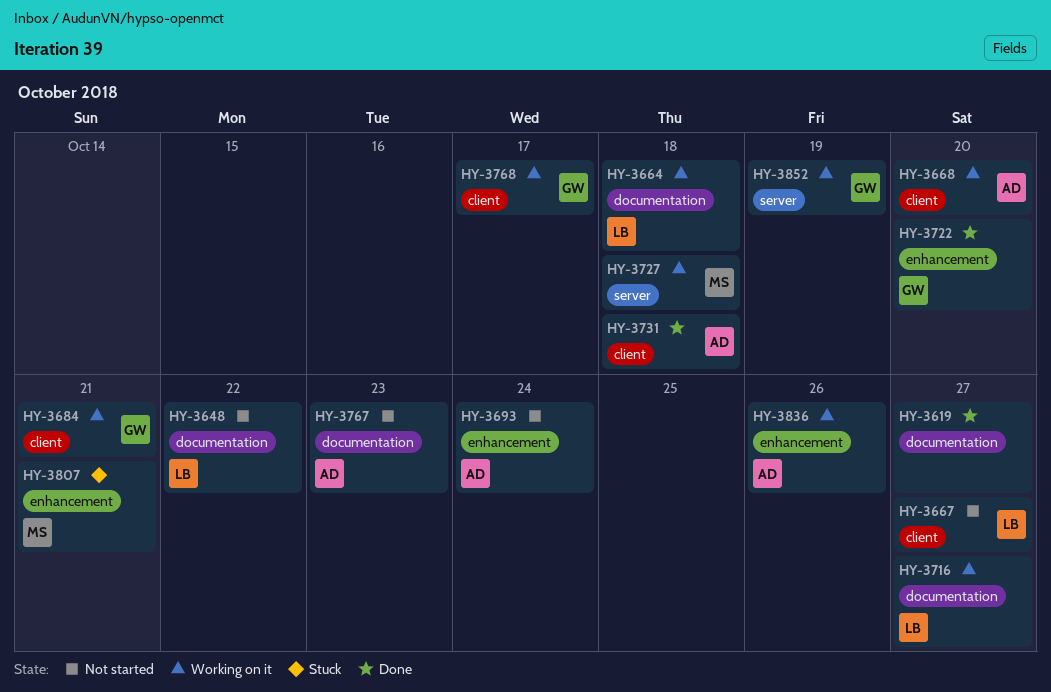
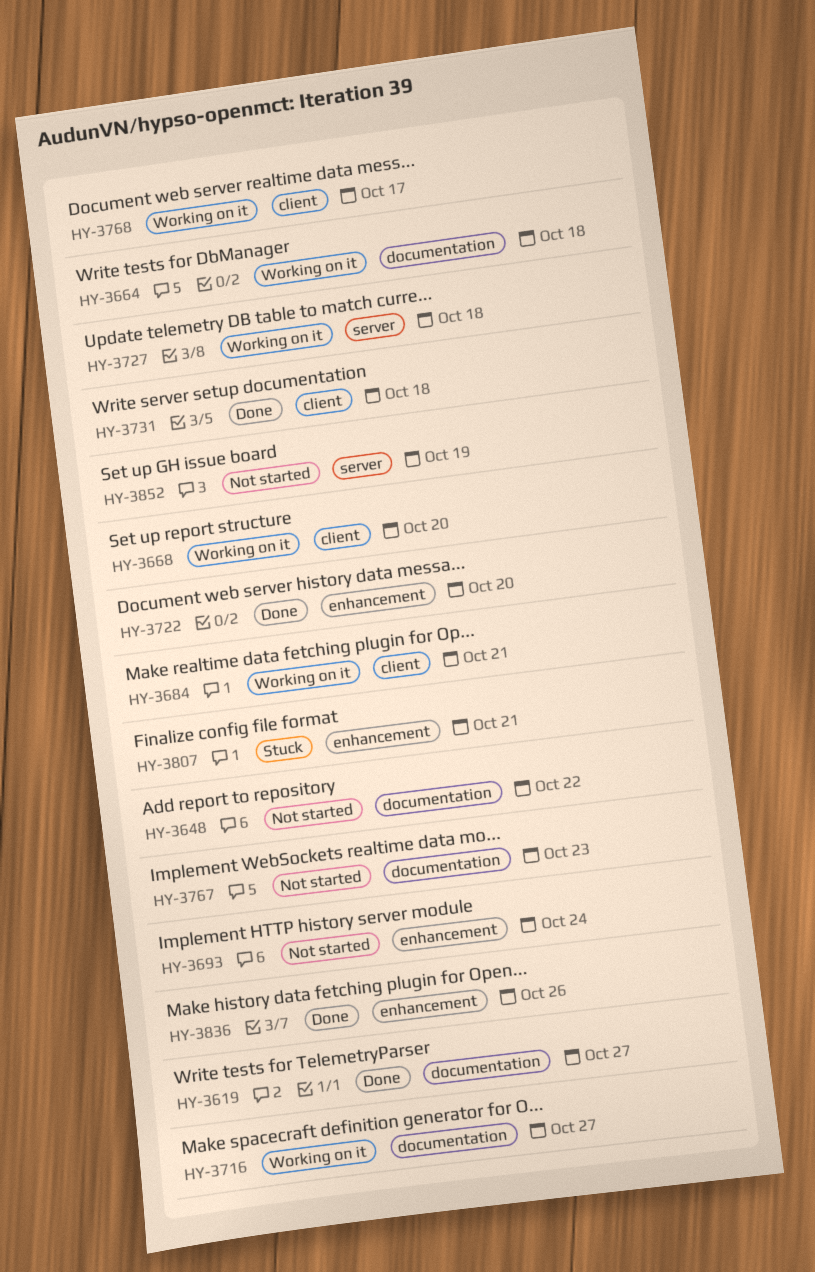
HY-3667: present -> none
HY-3836, status: Working on it -> Done
HY-3852, status: Working on it -> Not started

